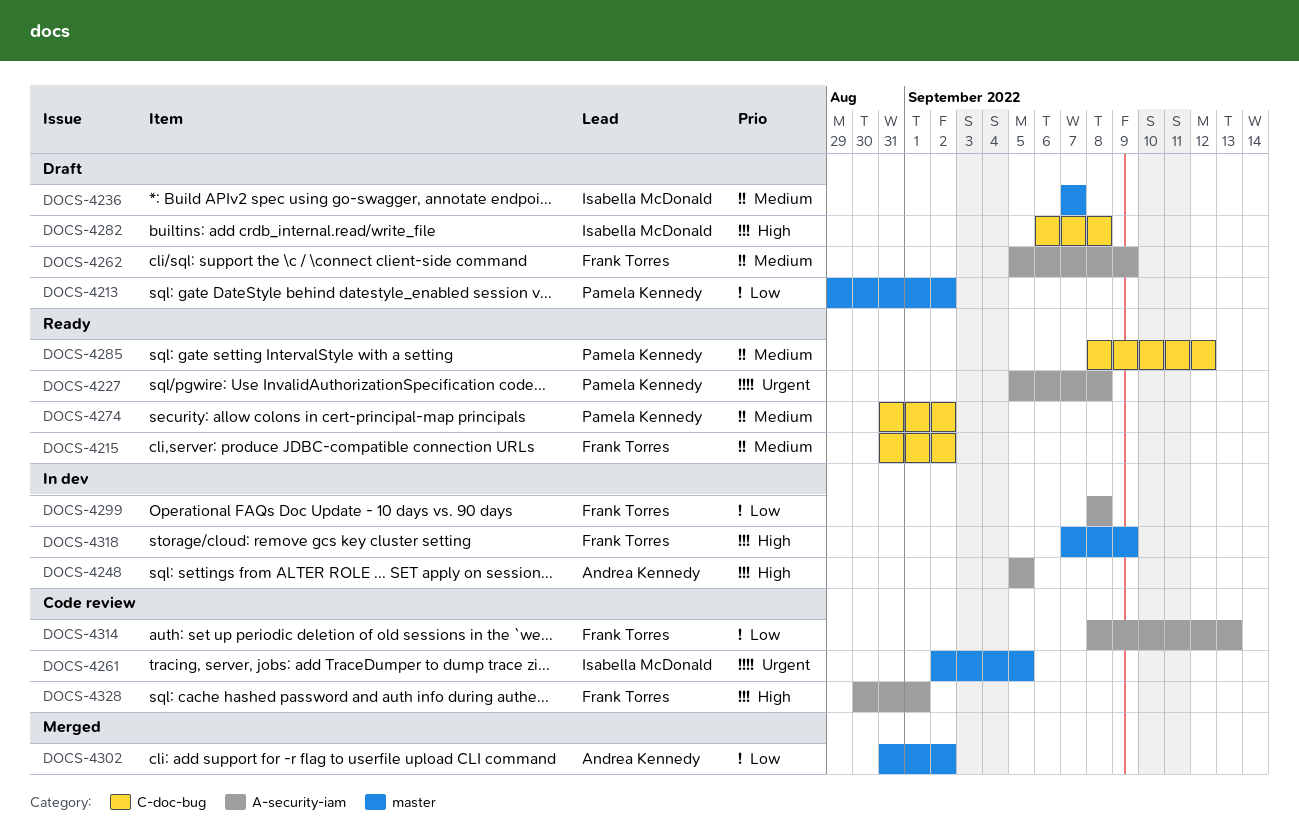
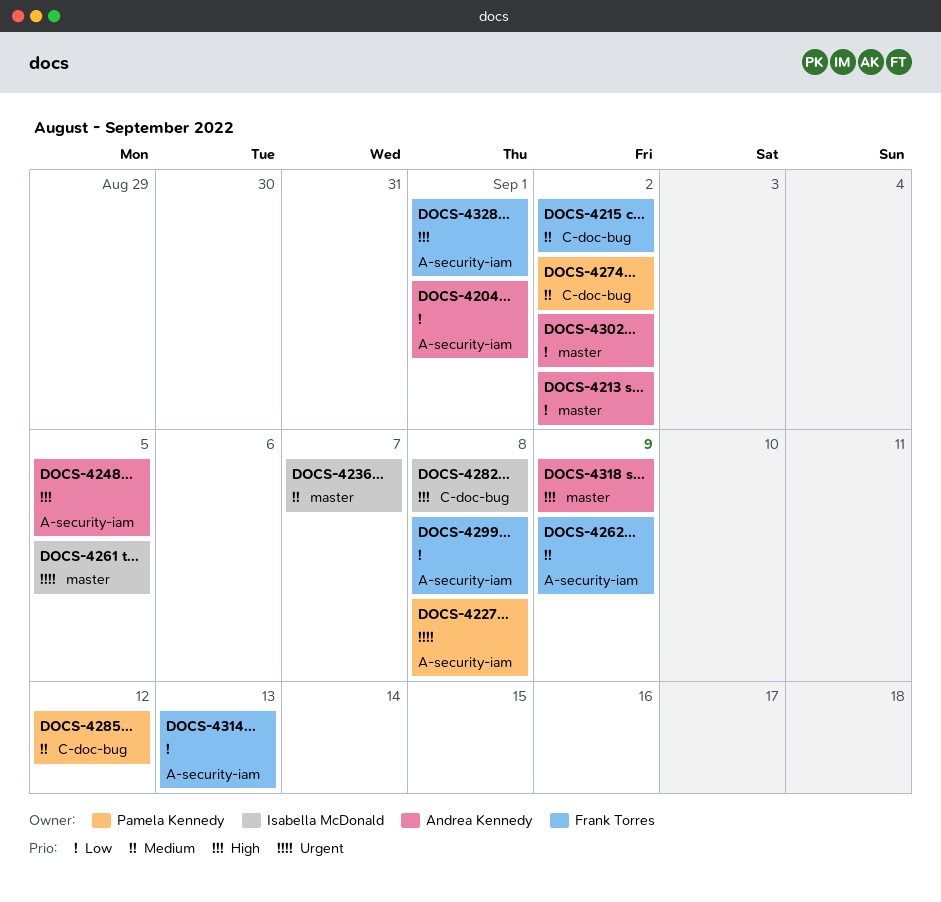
DOCS-4204: none -> present
DOCS-4213, owner: Pamela Kennedy -> Andrea Kennedy
DOCS-4318, owner: Frank Torres -> Andrea Kennedy

